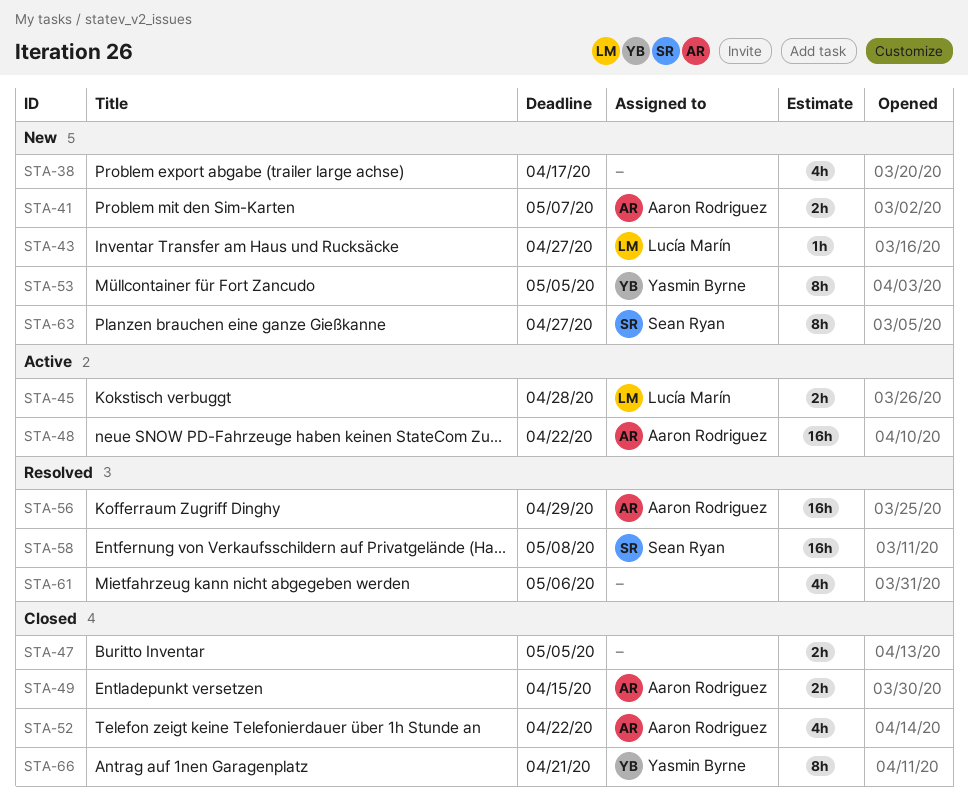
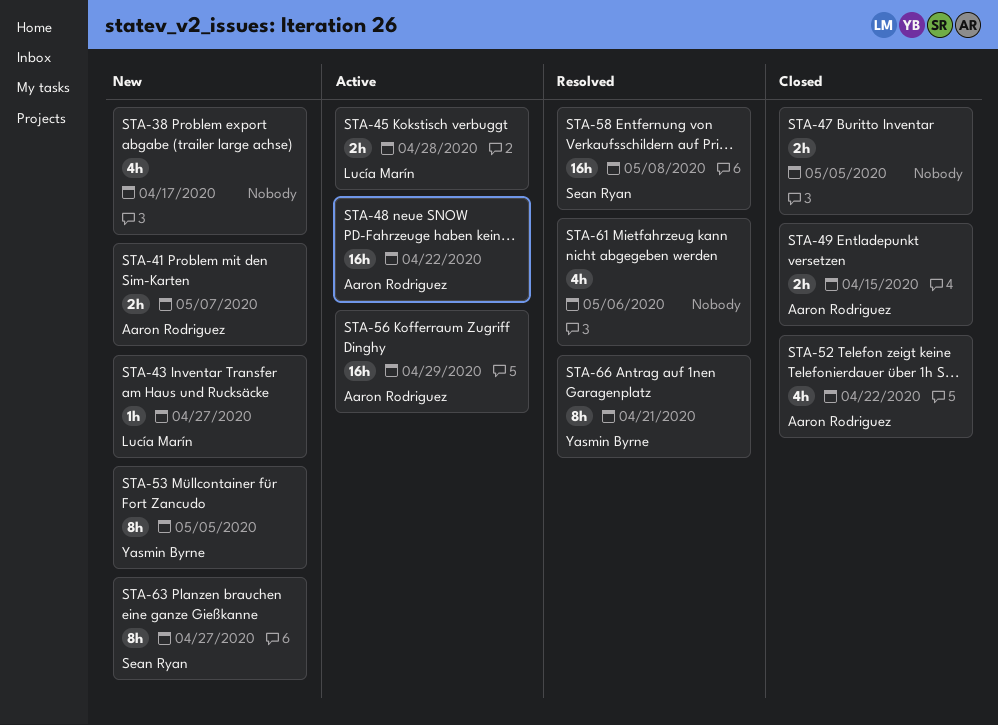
STA-56, status: Resolved -> Active
STA-66, status: Closed -> Resolved

